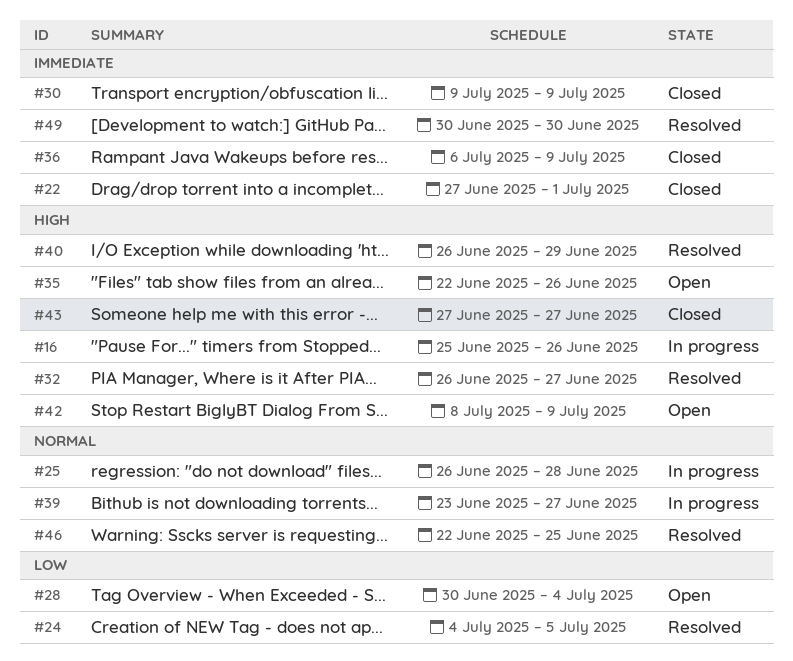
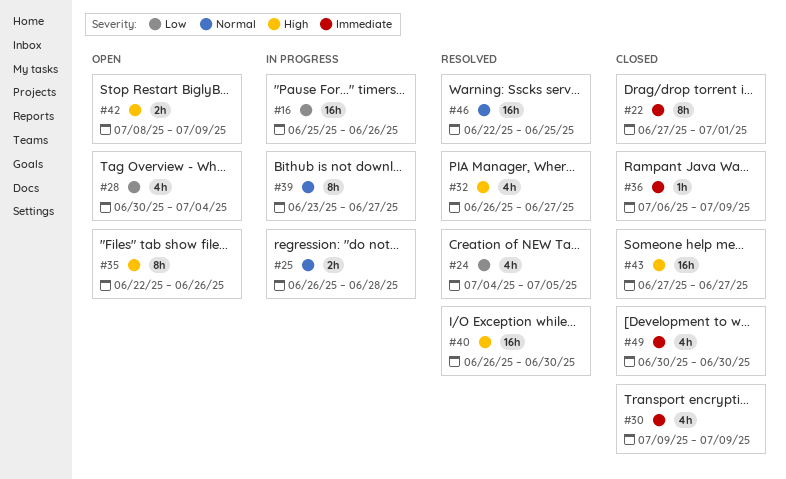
#16, priority: High -> Low
#40, due: Jun 29 -> Jun 30
#49, status: Resolved -> Closed

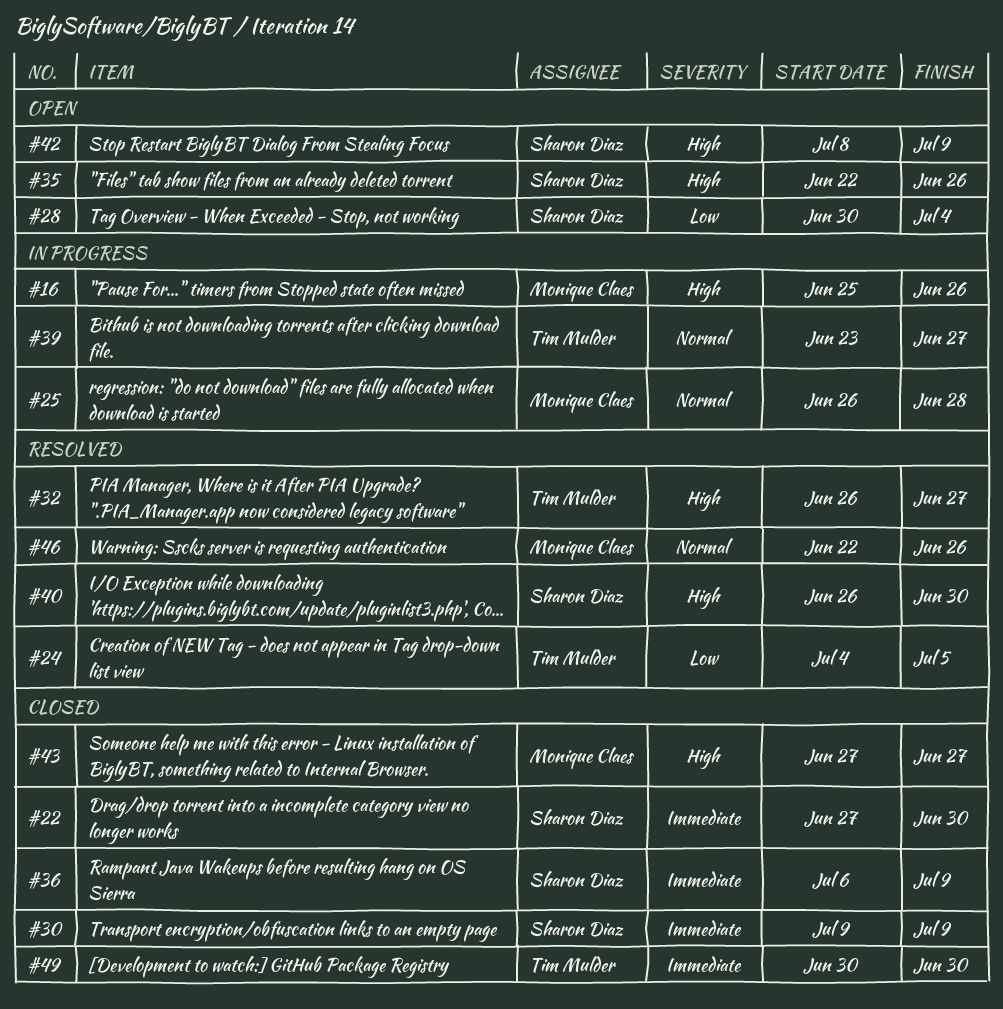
#16, priority: Low -> High
#22, due: Jul 1 -> Jun 30
#46, due: Jun 25 -> Jun 26

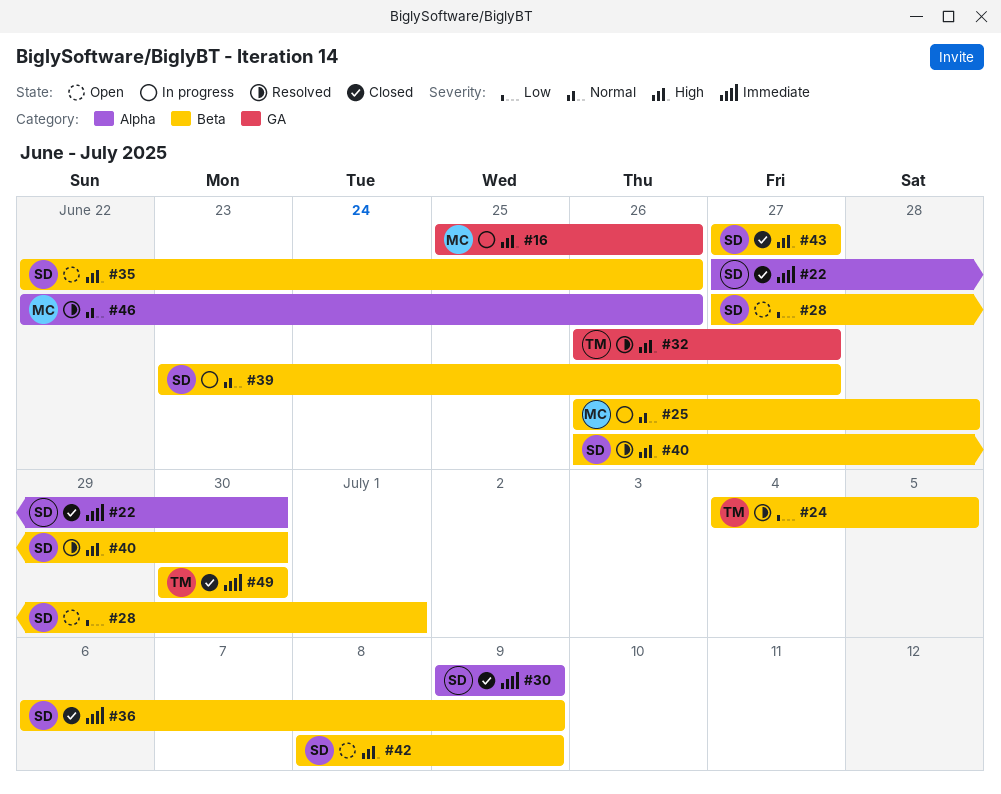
#28, start: Jun 30 -> Jun 27
#28, due: Jul 4 -> Jul 1
#39, owner: Tim Mulder -> Sharon Diaz
#43, owner: Monique Claes -> Sharon Diaz

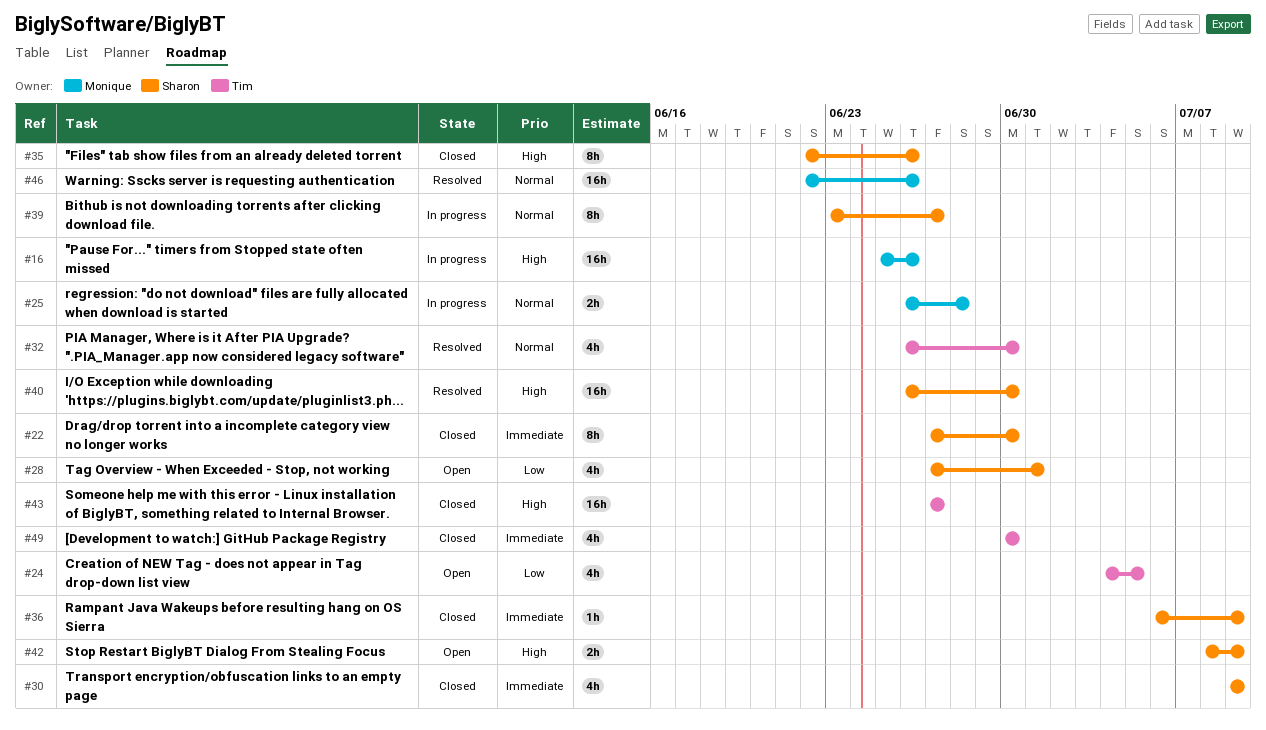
#24, status: Resolved -> Open
#32, priority: High -> Normal
#32, due: Jun 27 -> Jun 30
#35, status: Open -> Closed
#43, owner: Sharon -> Tim

